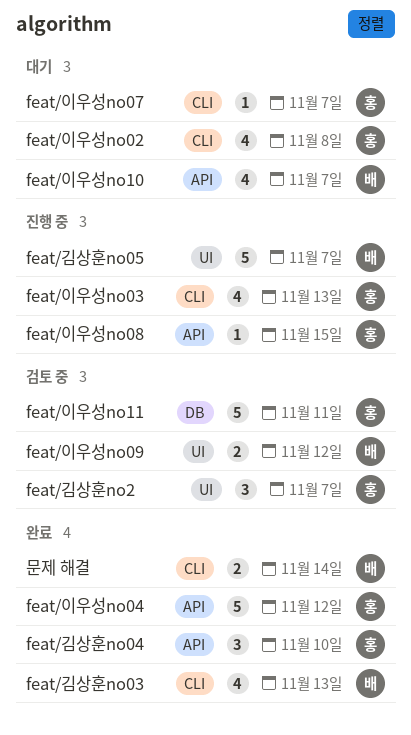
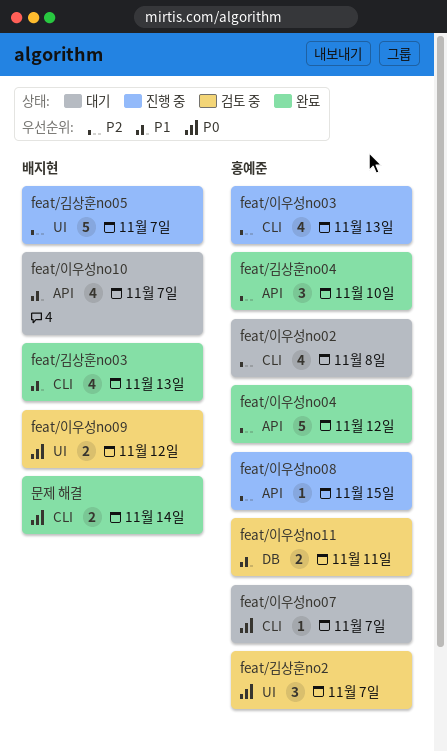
feat/이우성no11, estimate: 5 -> 2

